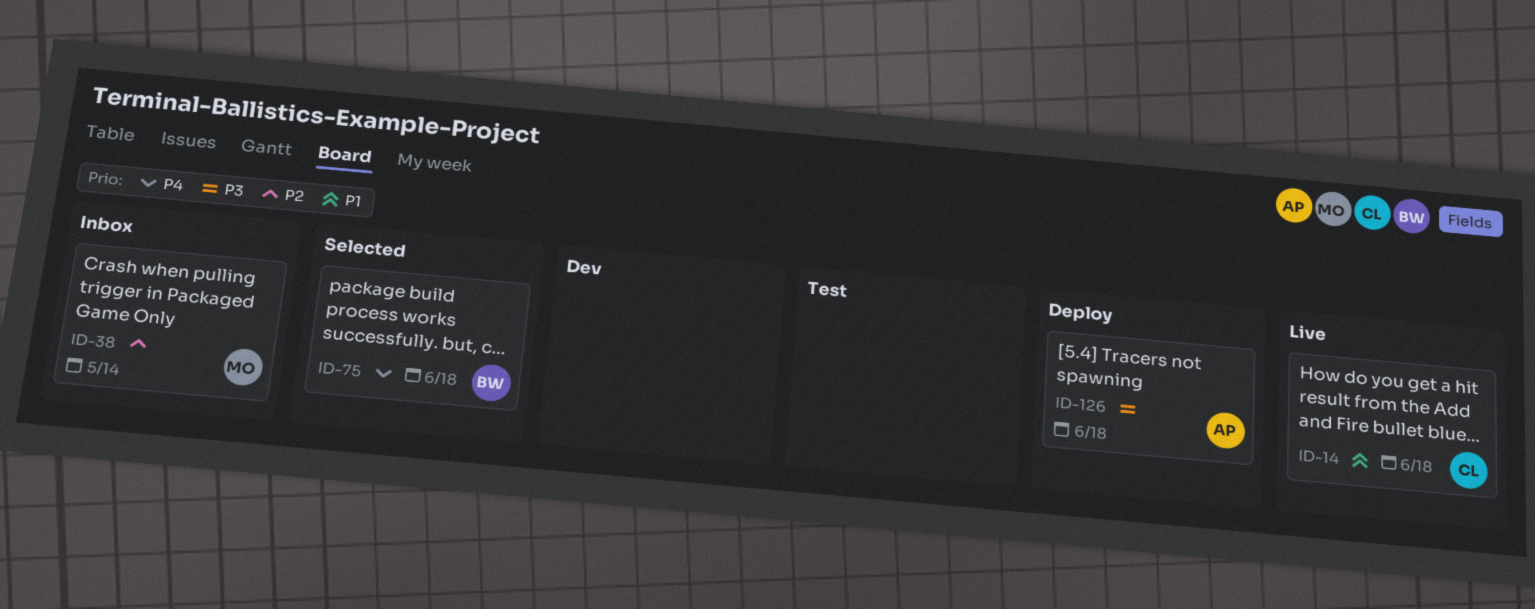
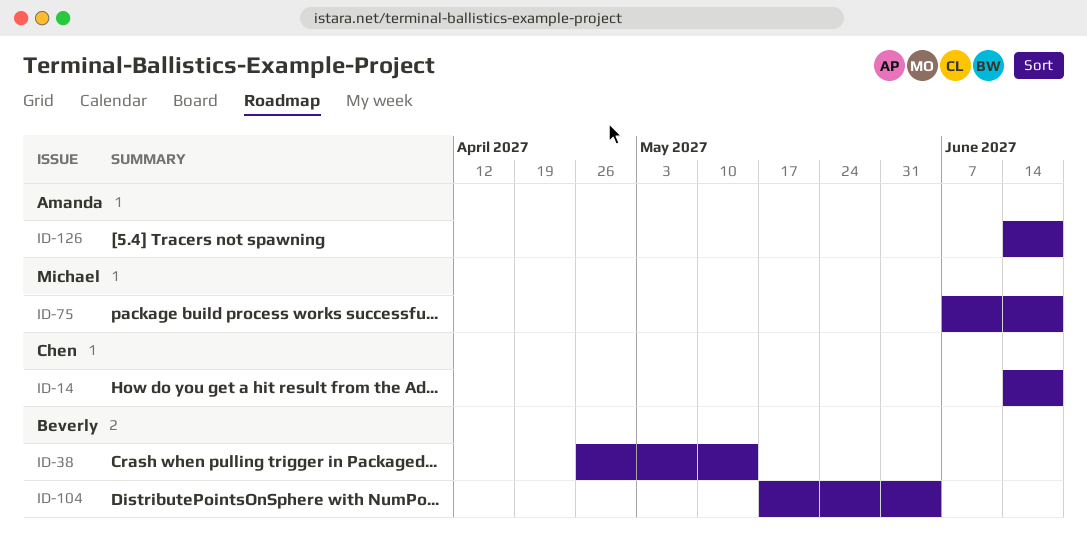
ID-38, owner: Michael -> Beverly
ID-75, owner: Beverly -> Michael
ID-104: none -> present

